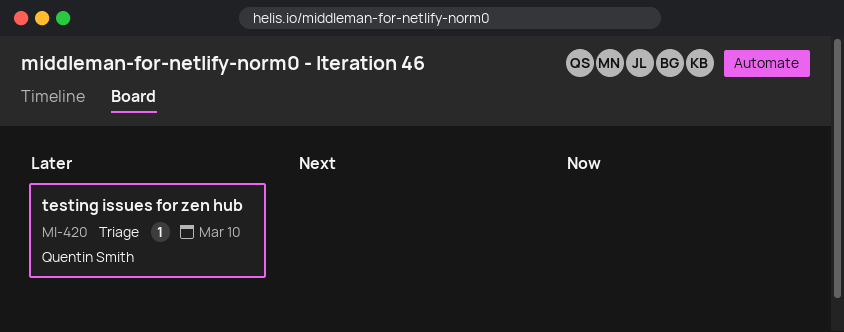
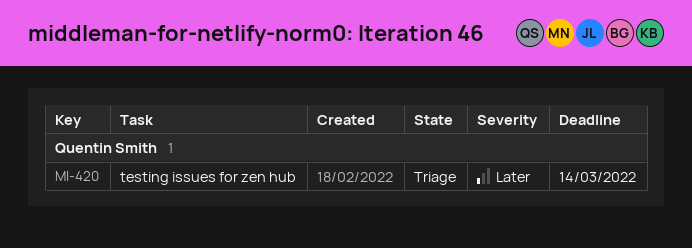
MI-420, due: Mar 10 -> Mar 14

